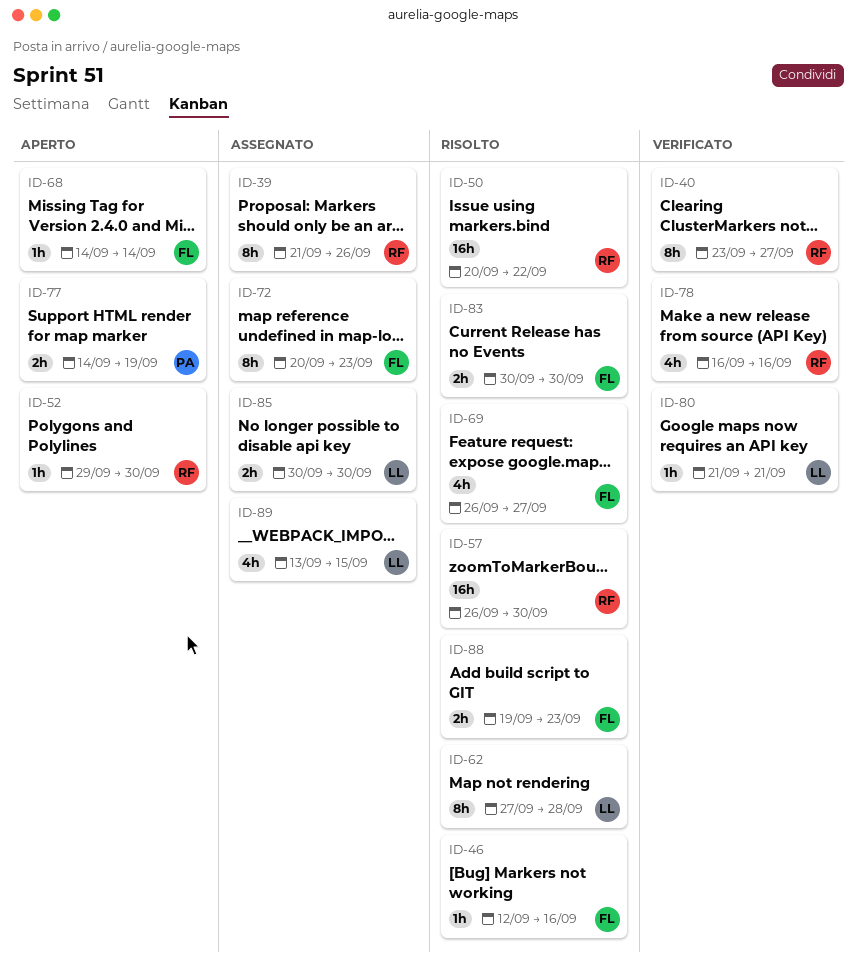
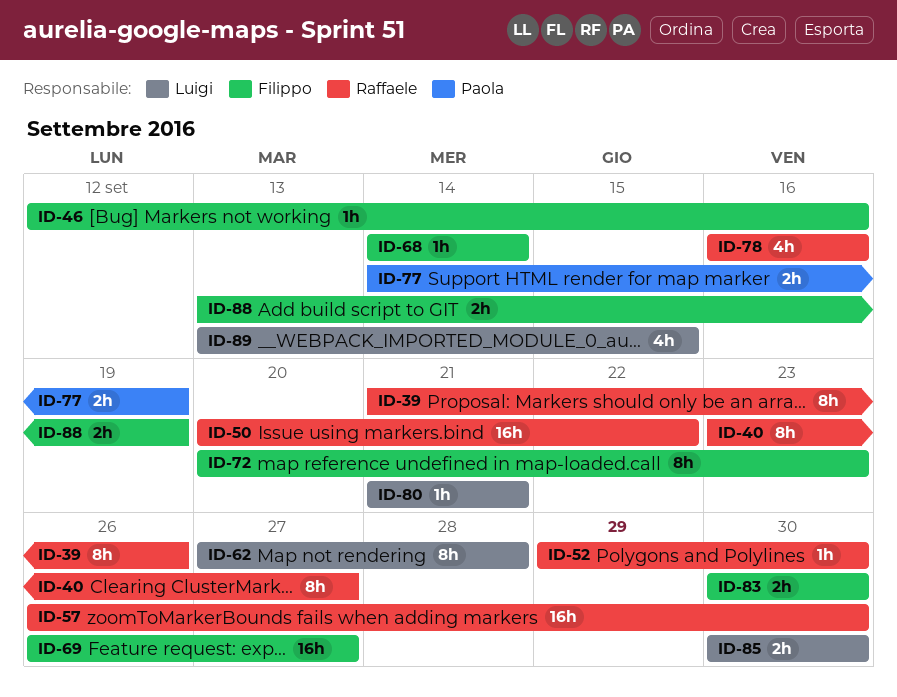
ID-69, estimate: 4h -> 16h
ID-88, start: Sep 19 -> Sep 13
ID-88, due: Sep 23 -> Sep 19

